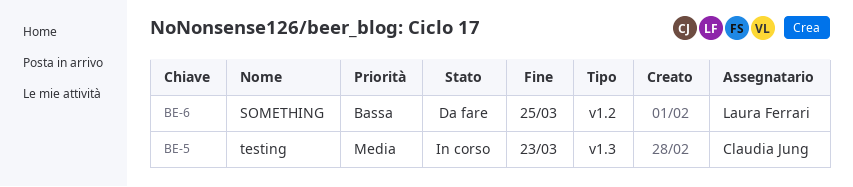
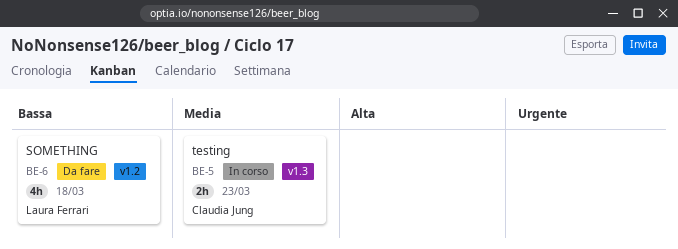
BE-6, due: Mar 25 -> Mar 18

